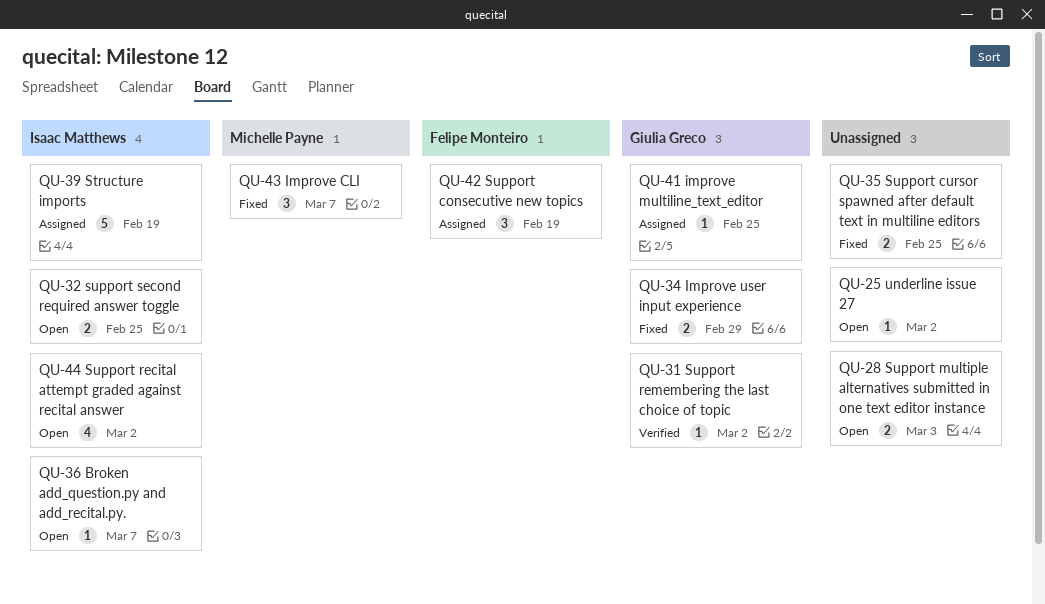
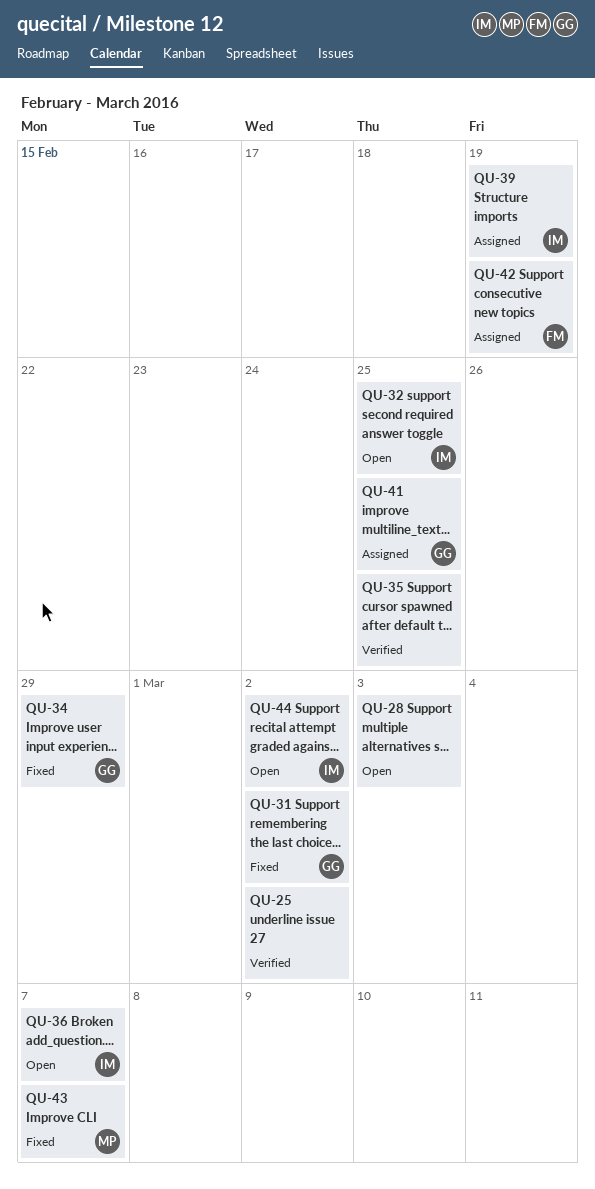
QU-25, status: Open -> Verified
QU-31, status: Verified -> Fixed
QU-35, status: Fixed -> Verified

